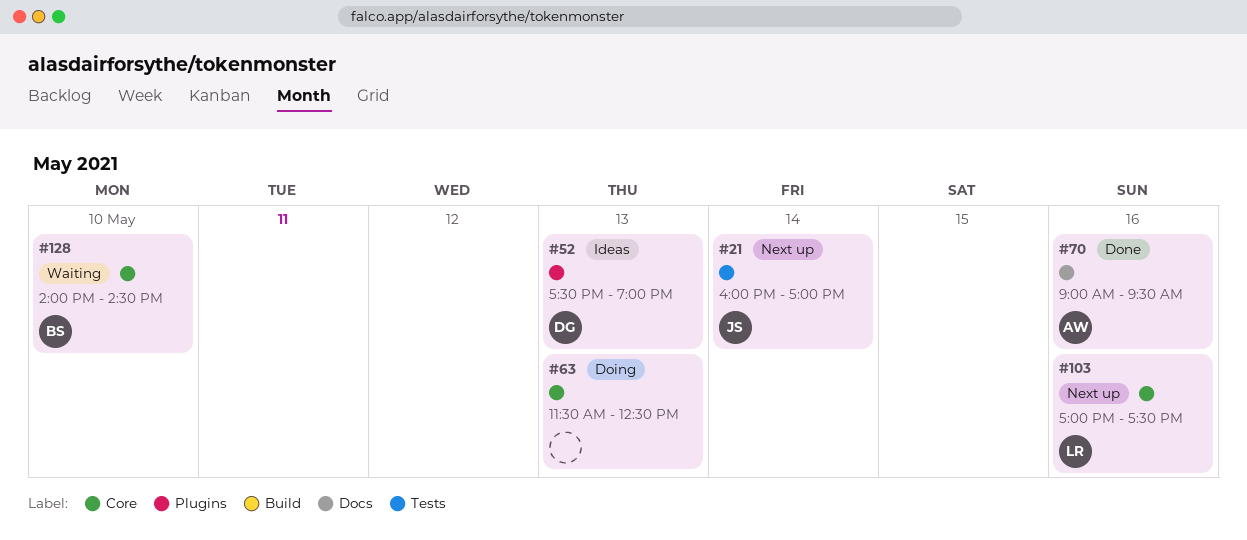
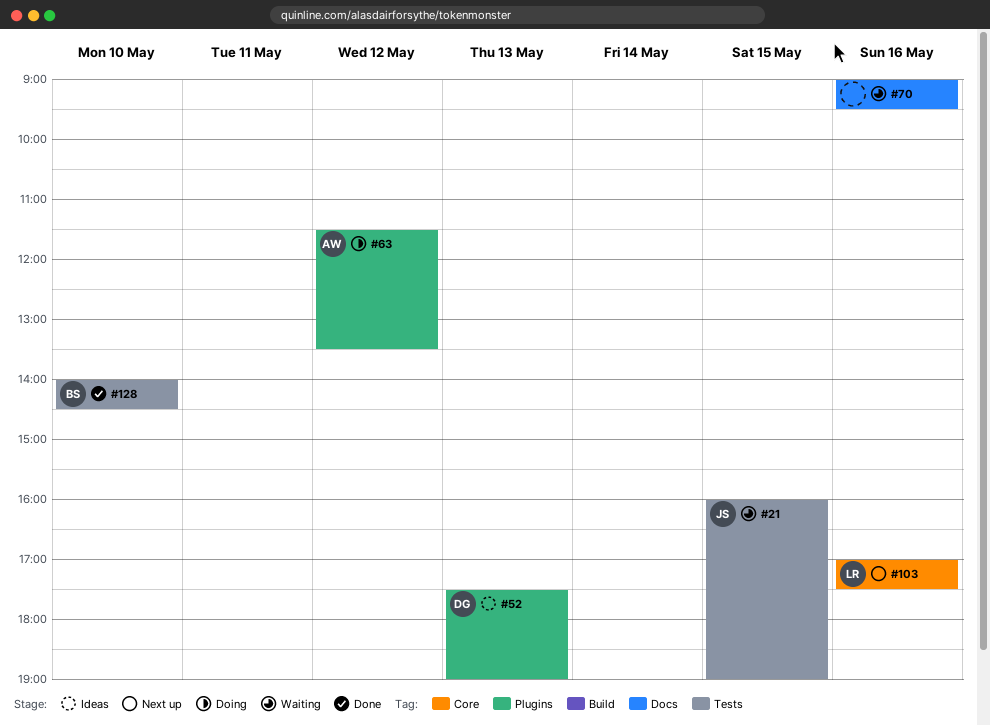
#21, status: Next up -> Waiting
#21, day: May 14 -> May 15
#21, ends: 17:00 -> 19:00
#63, owner: none -> AW
#63, label: Core -> Plugins
#63, day: May 13 -> May 12
#63, ends: 12:30 -> 13:30
#70, status: Done -> Waiting
#70, owner: AW -> none
#128, status: Waiting -> Done
#128, label: Core -> Tests

